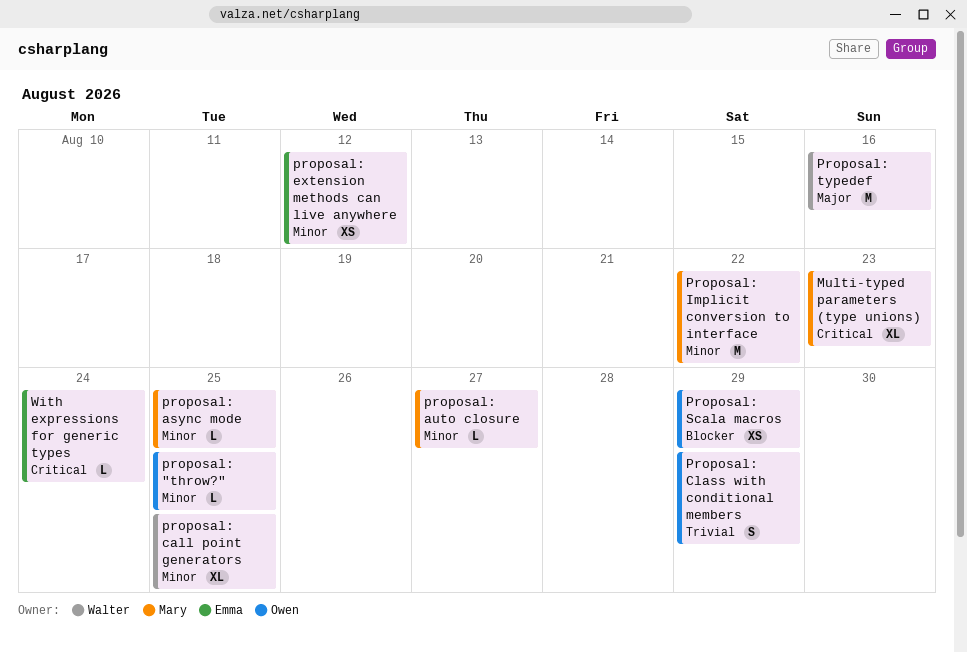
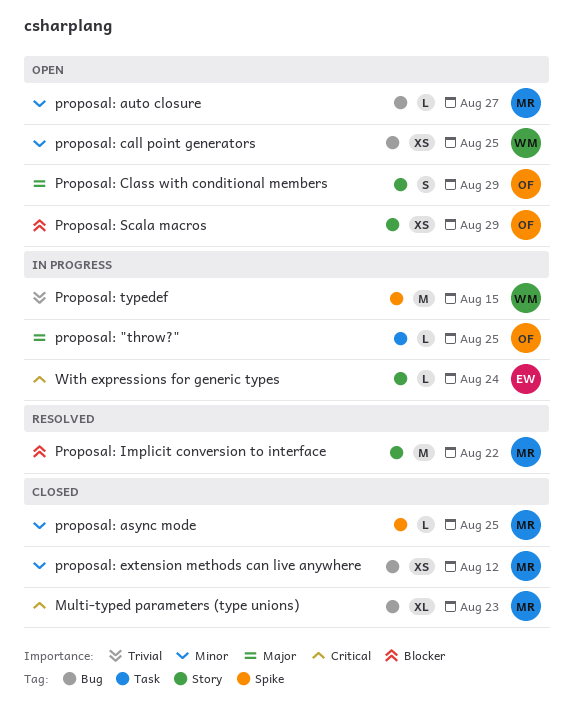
proposal: "throw?", priority: Minor -> Major
proposal: call point generators, estimate: XL -> XS
Proposal: Class with conditional members, priority: Trivial -> Major
proposal: extension methods can live anywhere, owner: Emma -> Mary
Proposal: Implicit conversion to interface, priority: Minor -> Blocker
Proposal: typedef, priority: Major -> Trivial
Proposal: typedef, due: Aug 16 -> Aug 15

